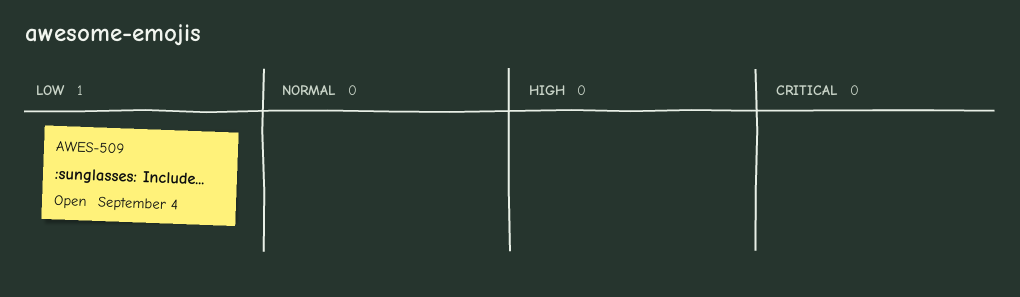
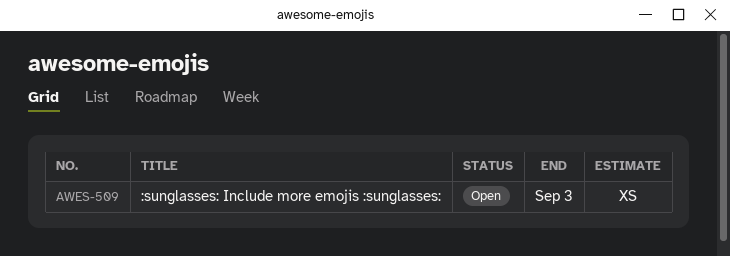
AWES-509, due: Sep 4 -> Sep 3

